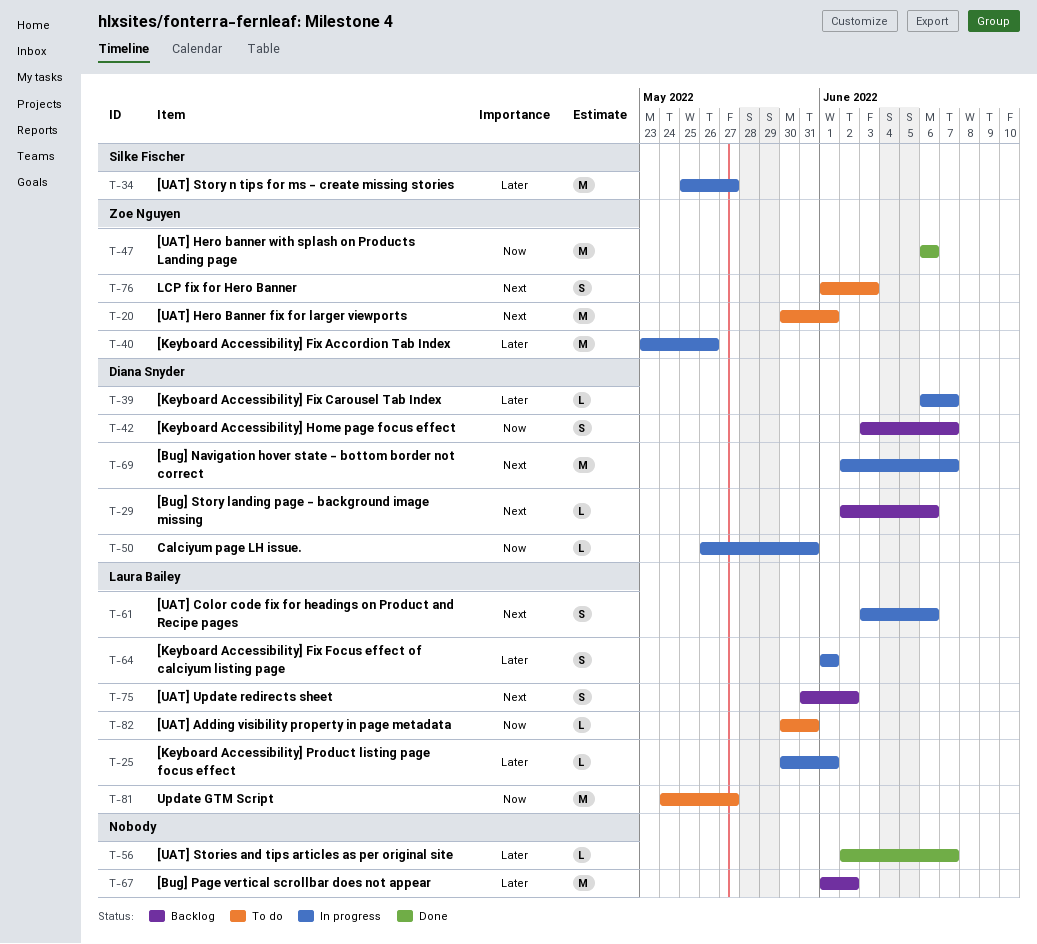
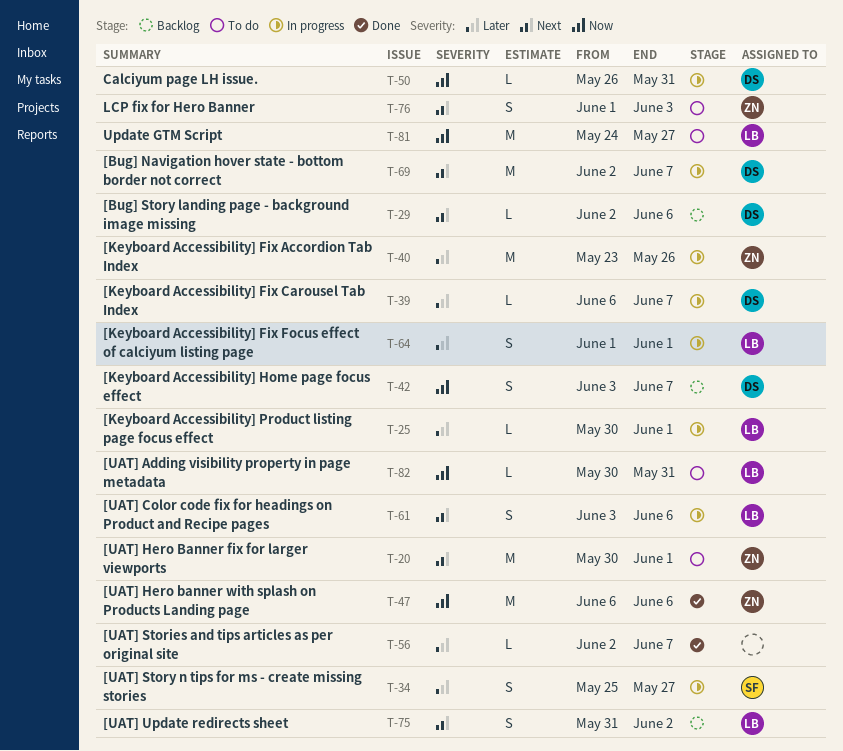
T-34, estimate: M -> S
T-67: present -> none

